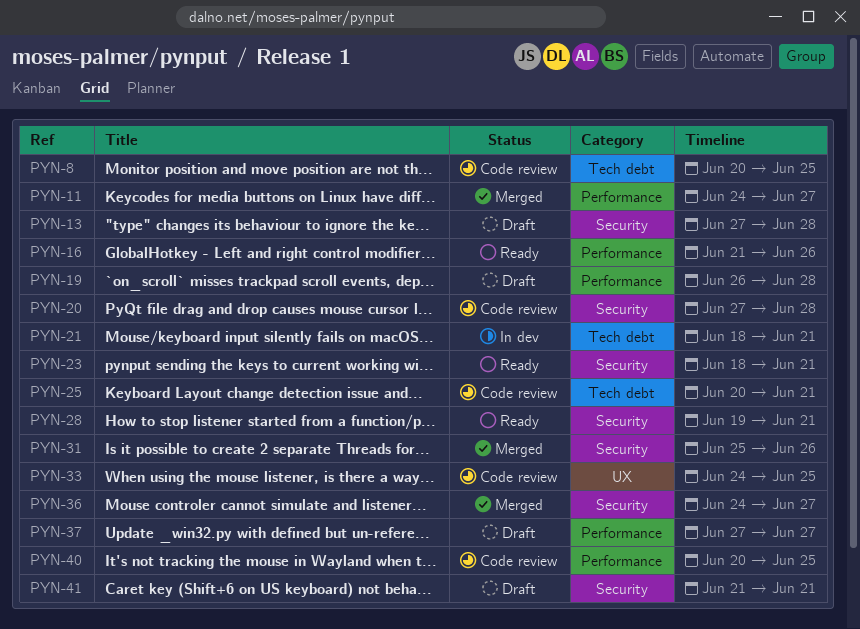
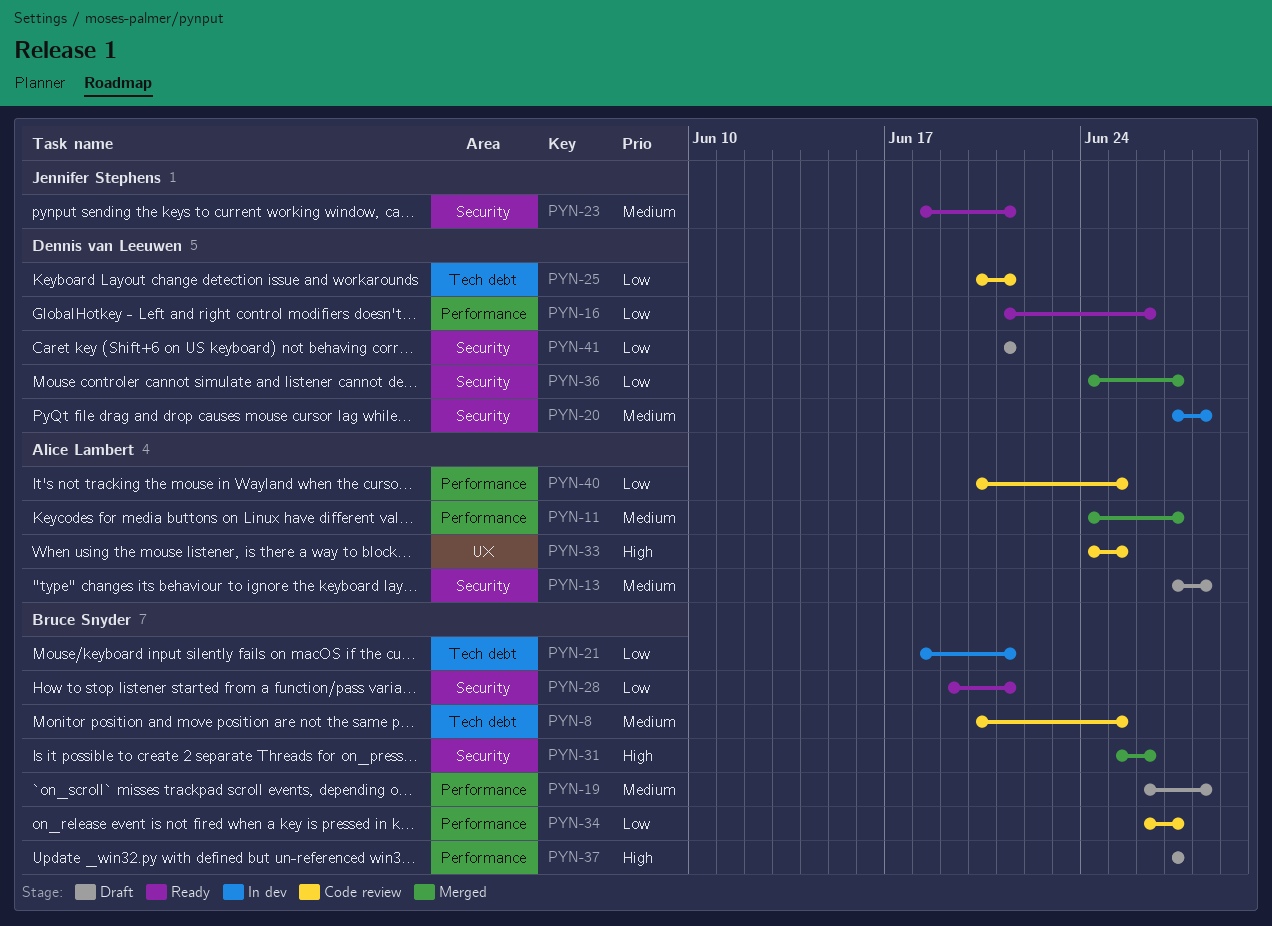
PYN-20, status: Code review -> In dev
PYN-34: none -> present

